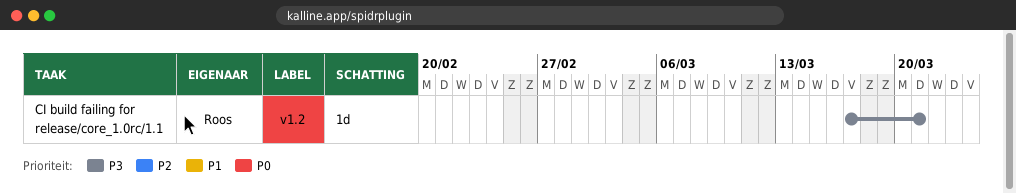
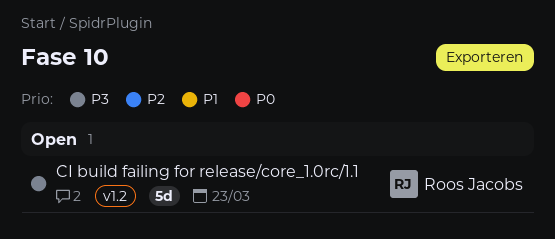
CI build failing for release/core_1.0rc/1.1, estimate: 1d -> 5d
CI build failing for release/core_1.0rc/1.1, due: Mar 21 -> Mar 23

